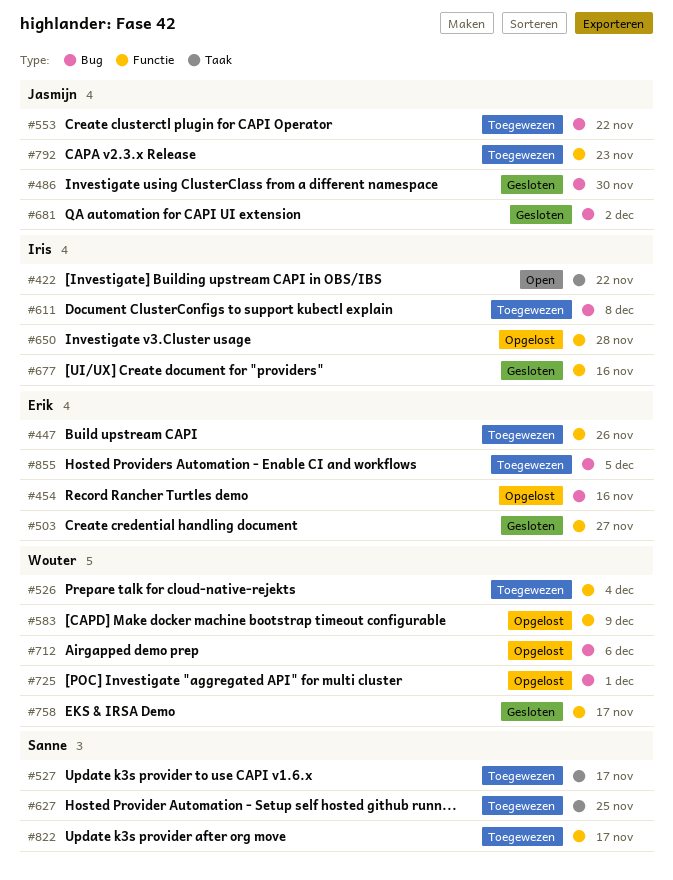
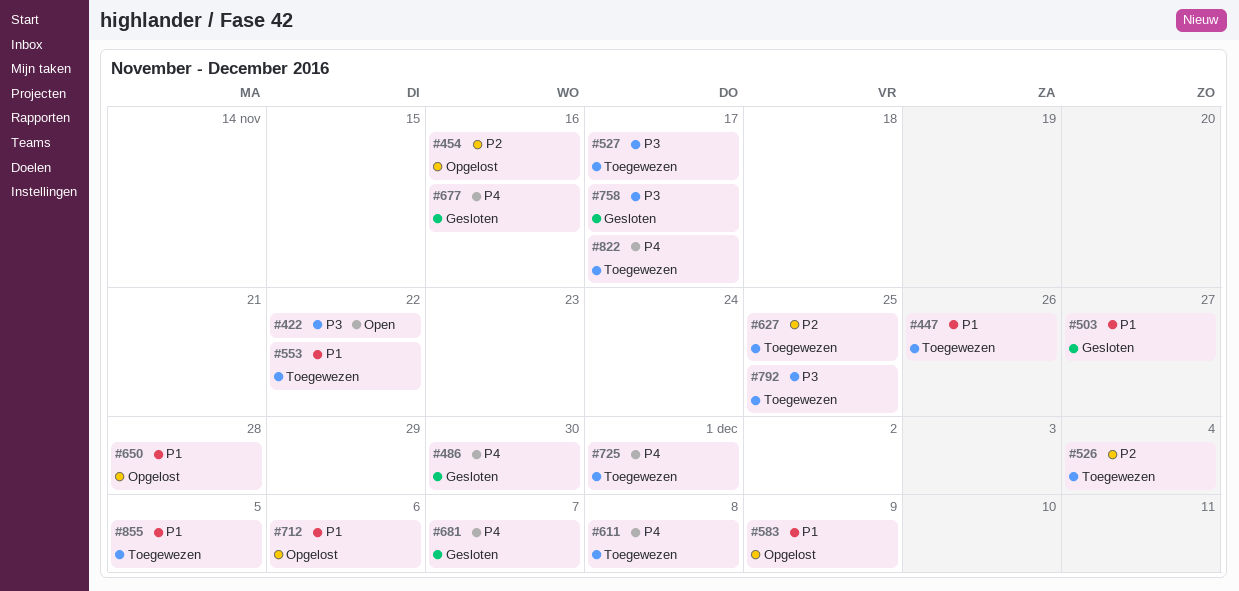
#681, due: Dec 2 -> Dec 7
#725, status: Opgelost -> Toegewezen
#792, due: Nov 23 -> Nov 25

